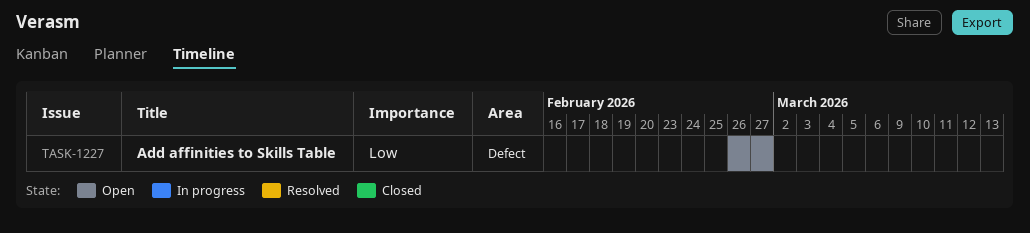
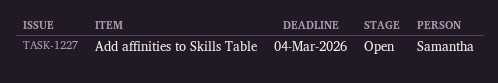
TASK-1227, due: Feb 27 -> Mar 4

